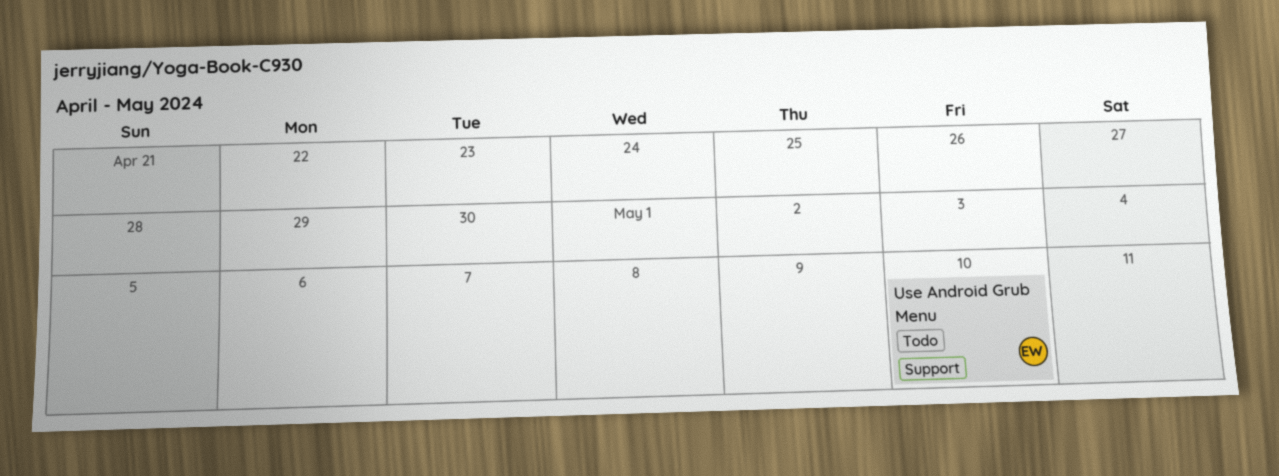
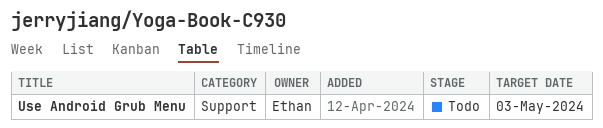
Use Android Grub Menu, due: May 10 -> May 3

